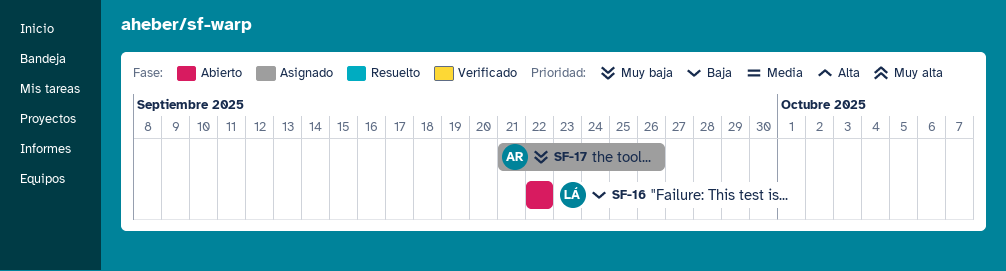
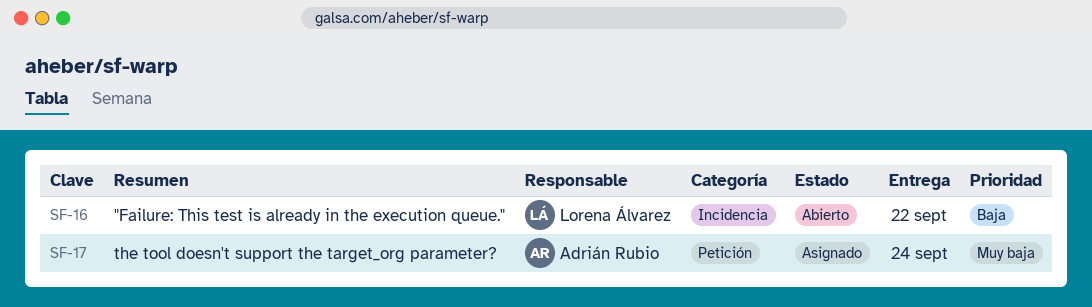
SF-17, due: Sep 26 -> Sep 24

